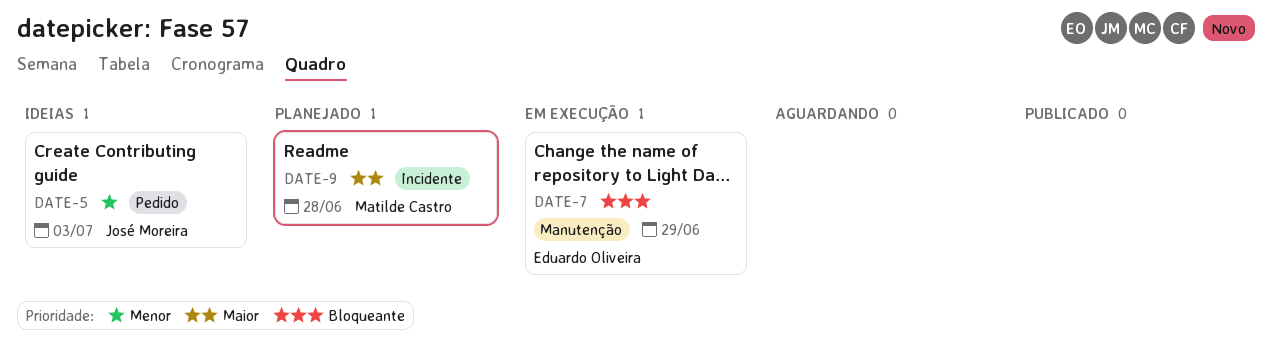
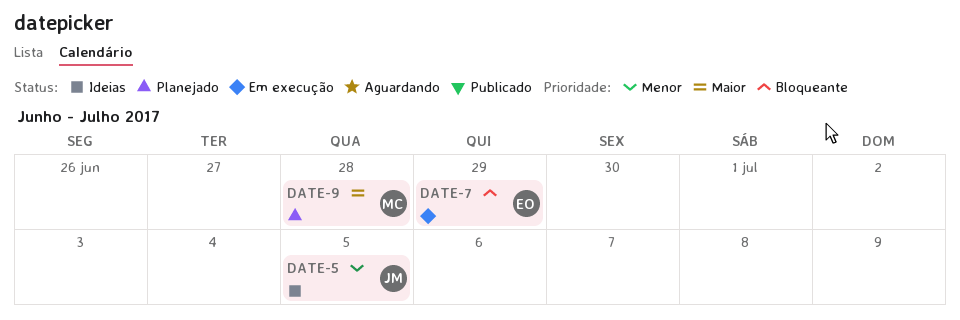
DATE-5, due: Jul 3 -> Jul 5

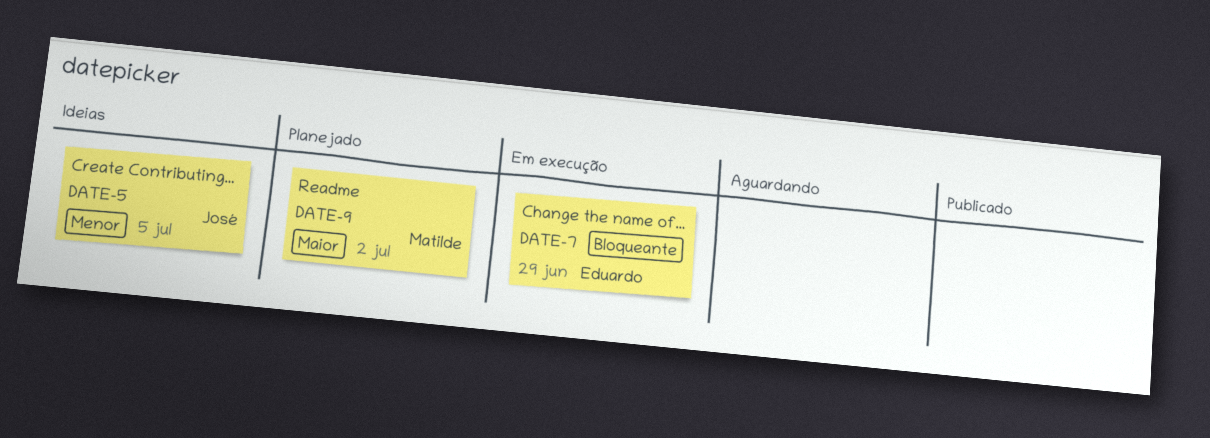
DATE-9, due: Jun 28 -> Jul 2

